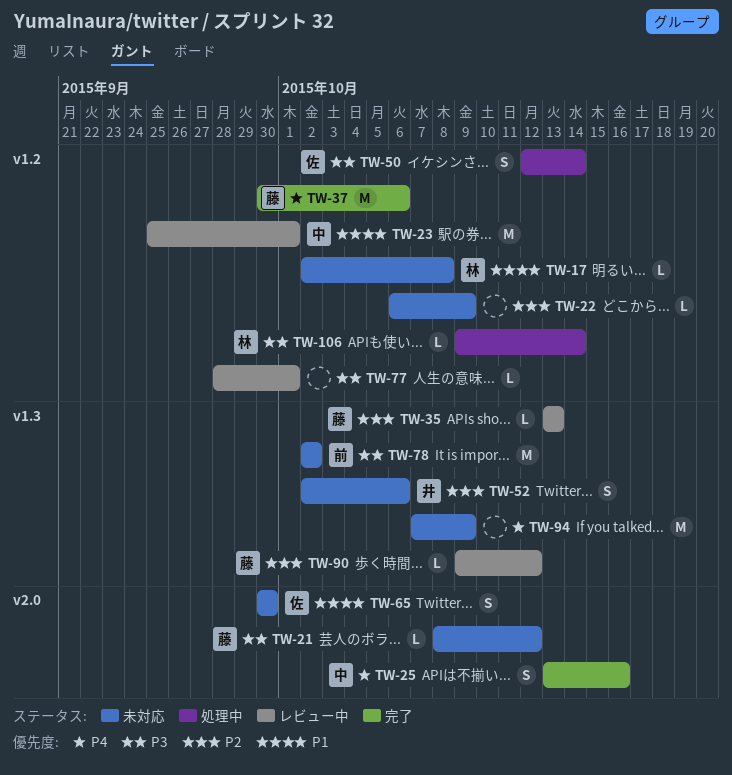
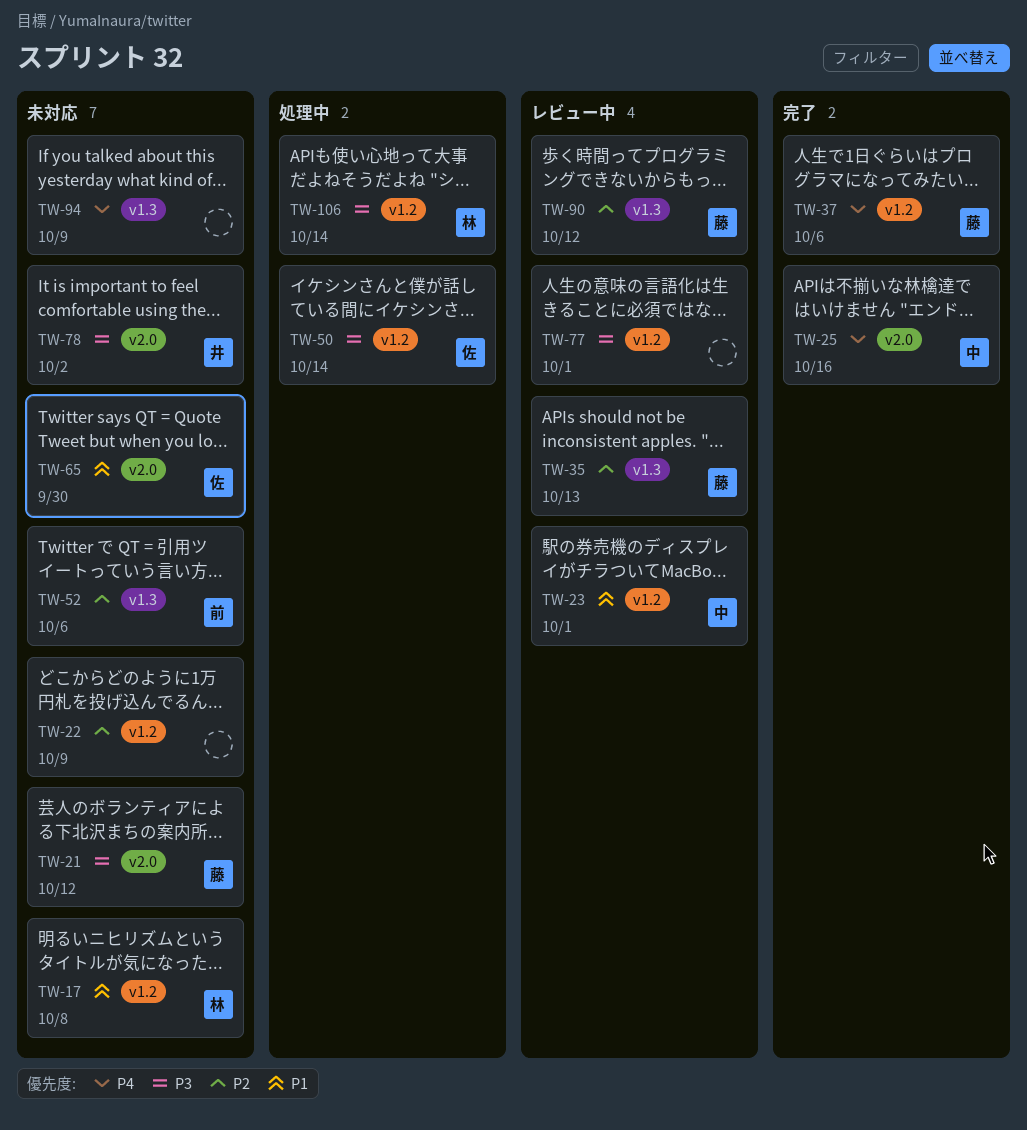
TW-52, owner: 井 -> 前
TW-78, owner: 前 -> 井
TW-78, label: v1.3 -> v2.0

